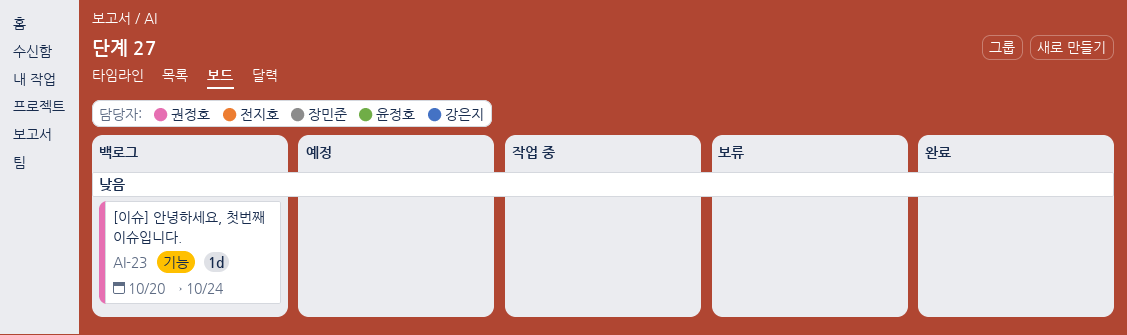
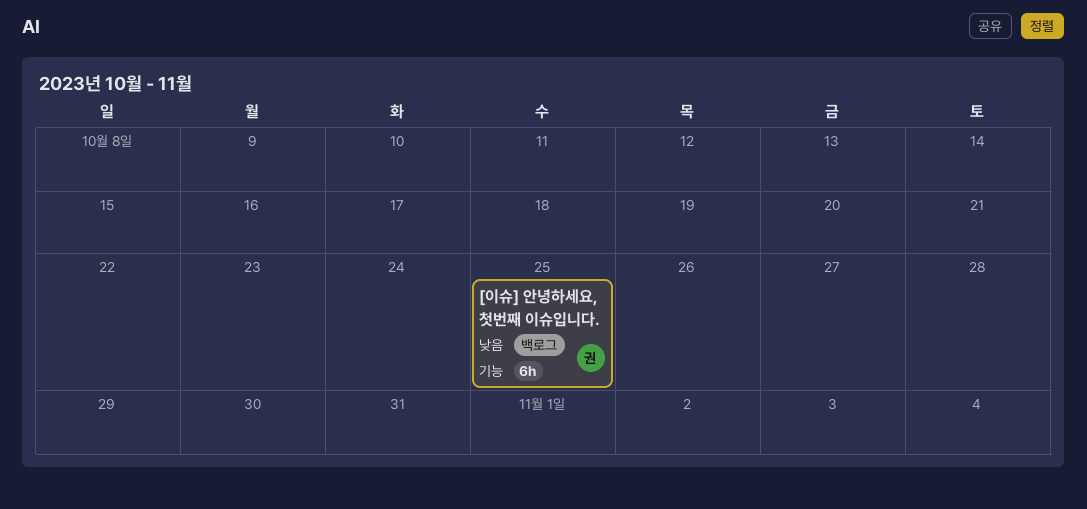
[이슈] 안녕하세요, 첫번째 이슈입니다., estimate: 1d -> 6h
[이슈] 안녕하세요, 첫번째 이슈입니다., due: Oct 24 -> Oct 25

